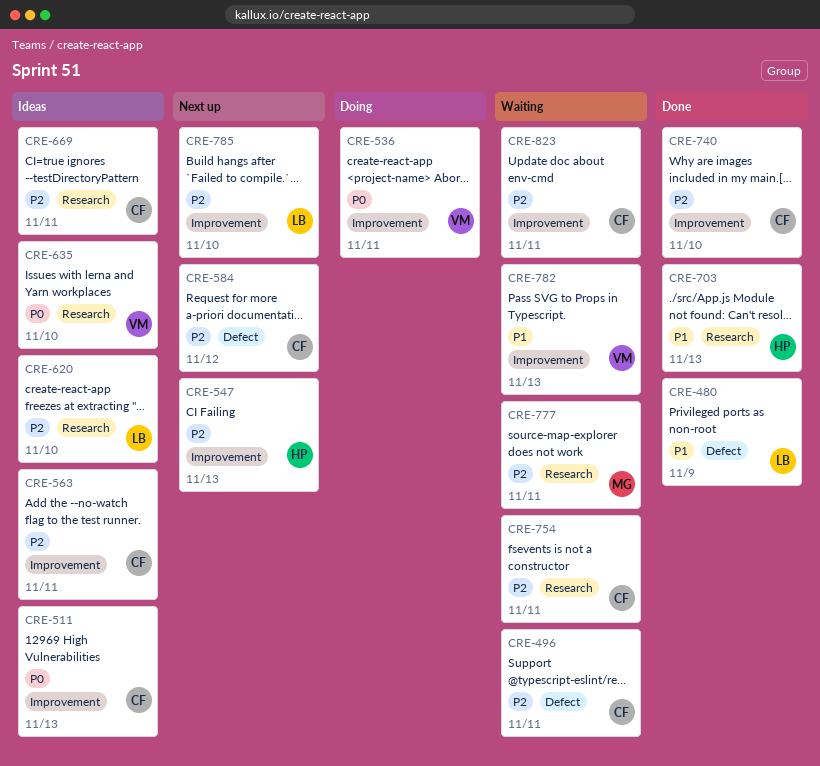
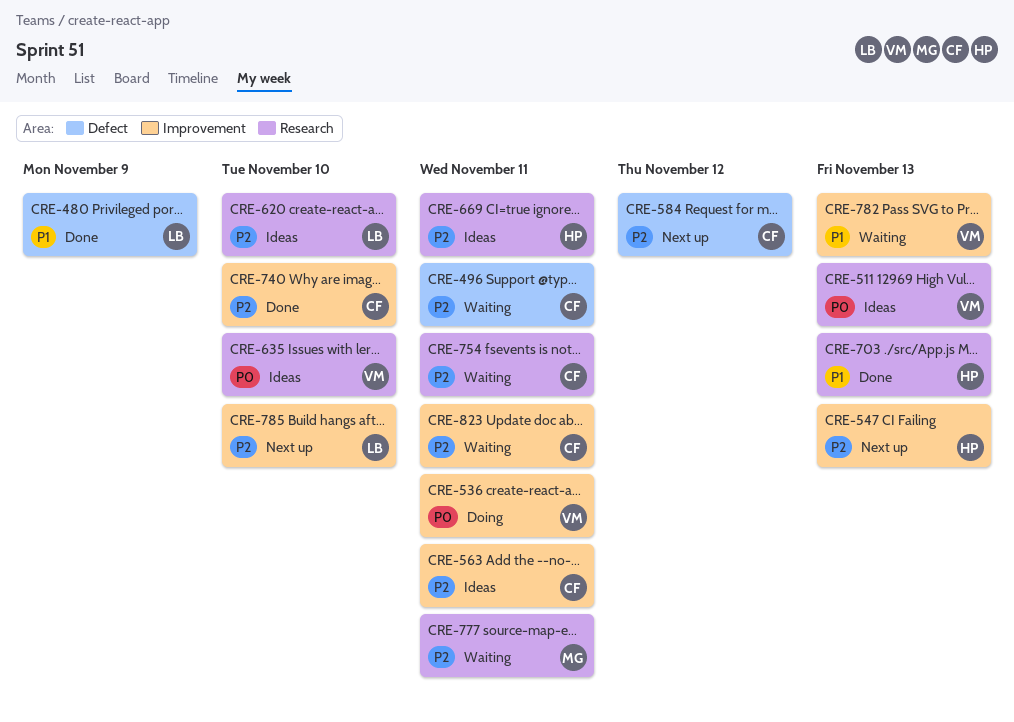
CRE-511, owner: CF -> VM
CRE-511, label: Improvement -> Research
CRE-669, owner: CF -> HP

